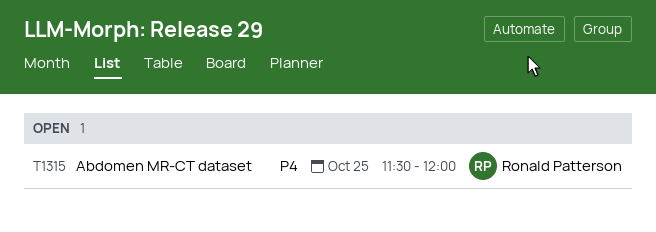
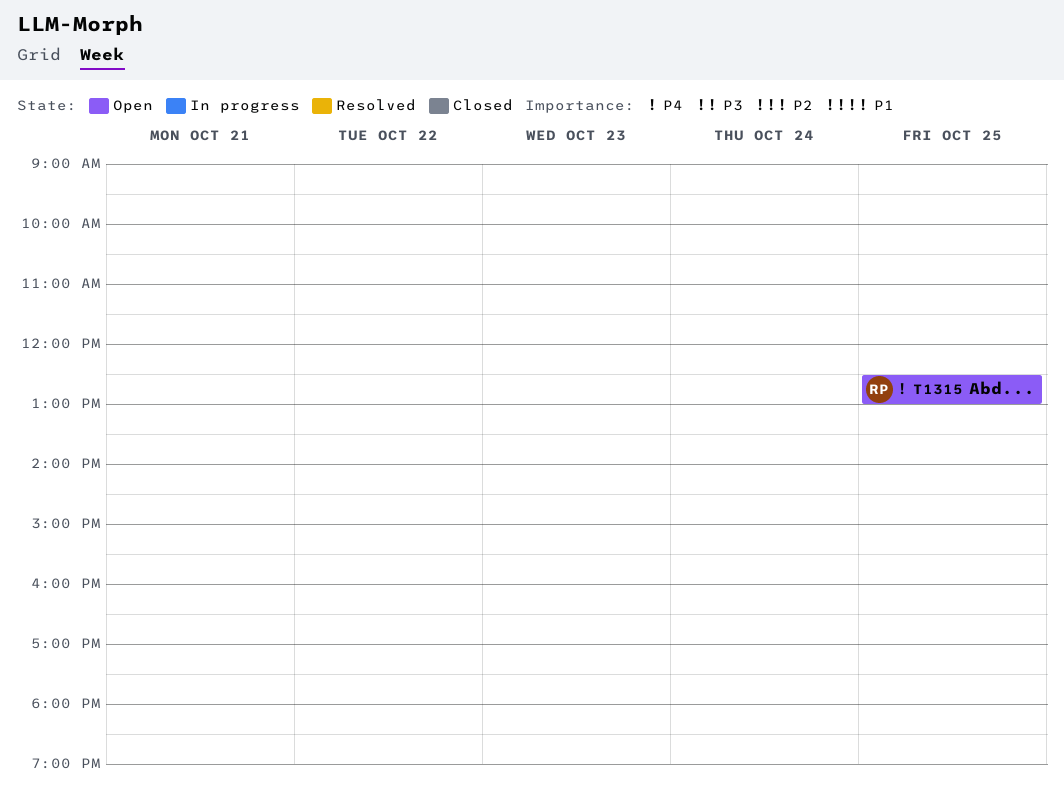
T1315, begins: 11:30 -> 12:30
T1315, ends: 12:00 -> 13:00

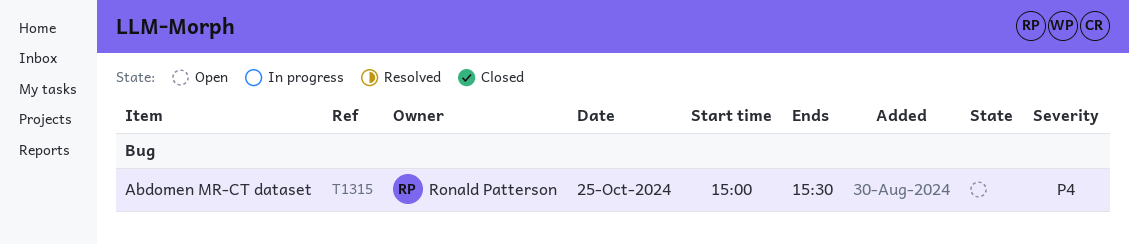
T1315, begins: 12:30 -> 15:00
T1315, ends: 13:00 -> 15:30

